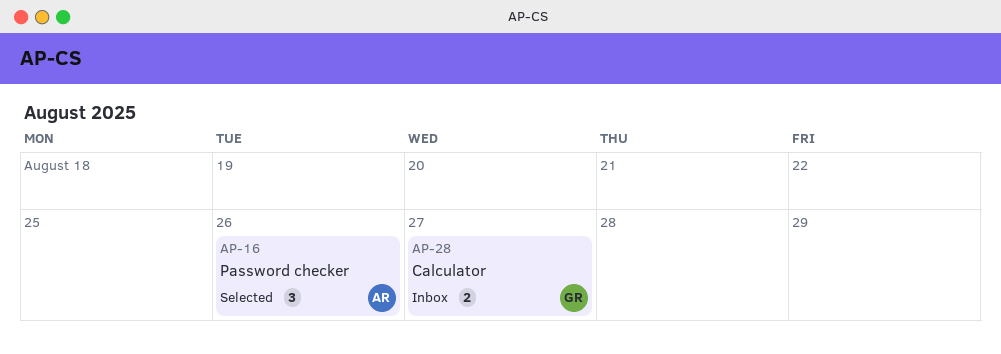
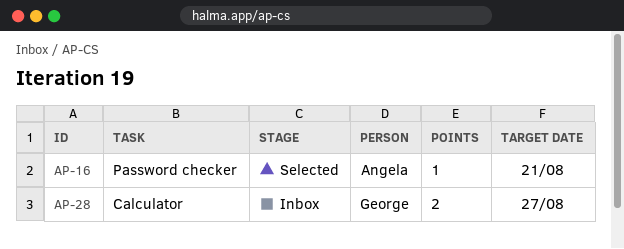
AP-16, estimate: 3 -> 1
AP-16, due: Aug 26 -> Aug 21

